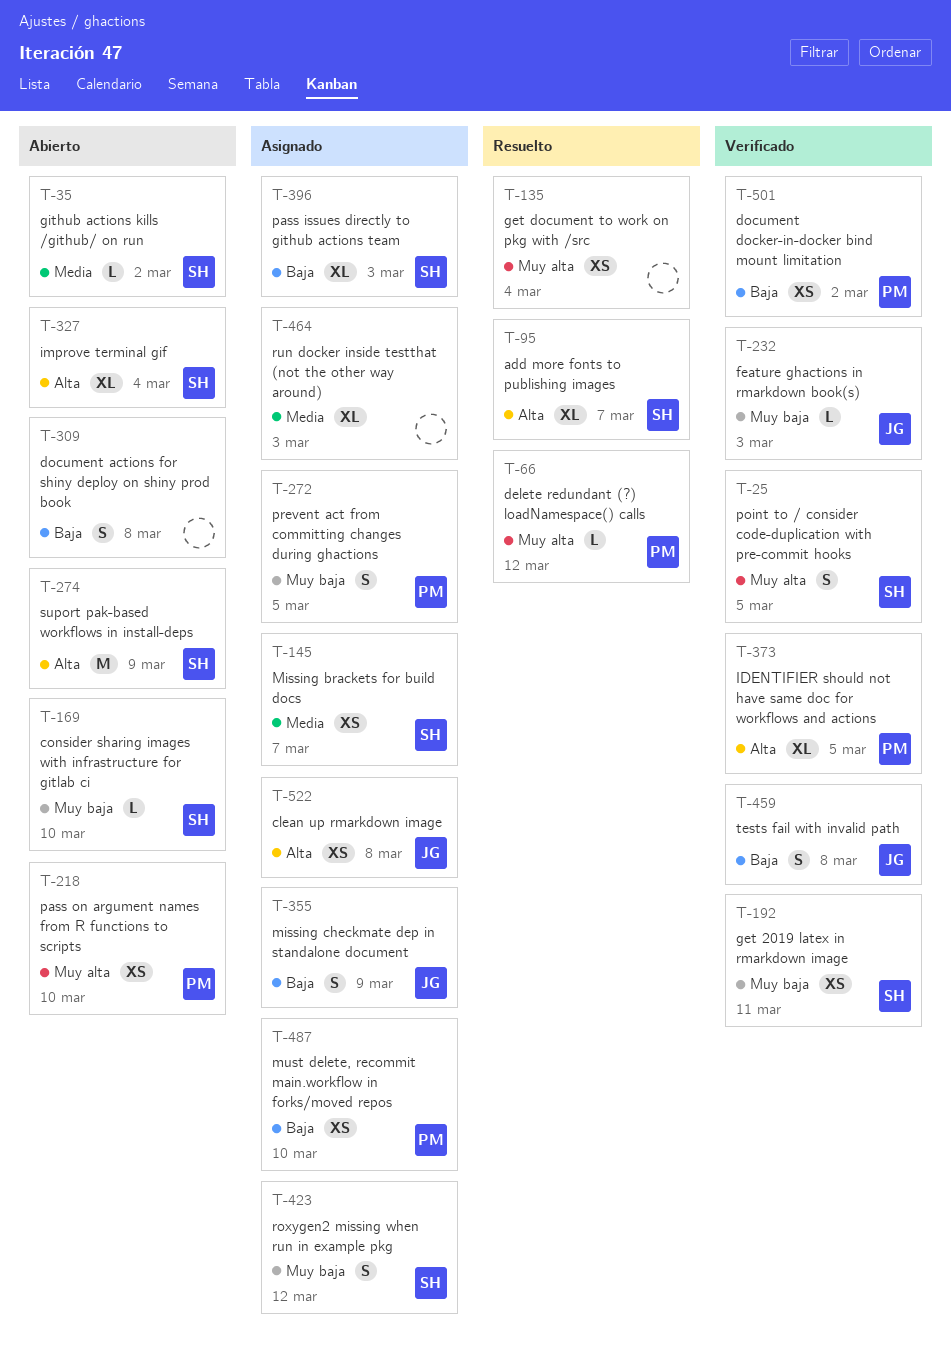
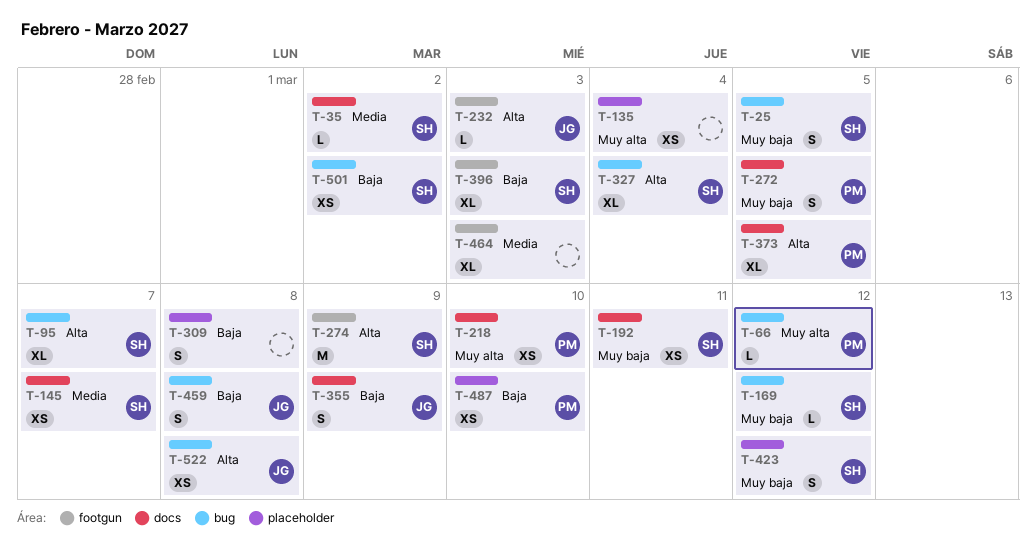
T-25, priority: Muy alta -> Muy baja
T-169, due: Mar 10 -> Mar 12
T-232, priority: Muy baja -> Alta
T-501, owner: PM -> SH

